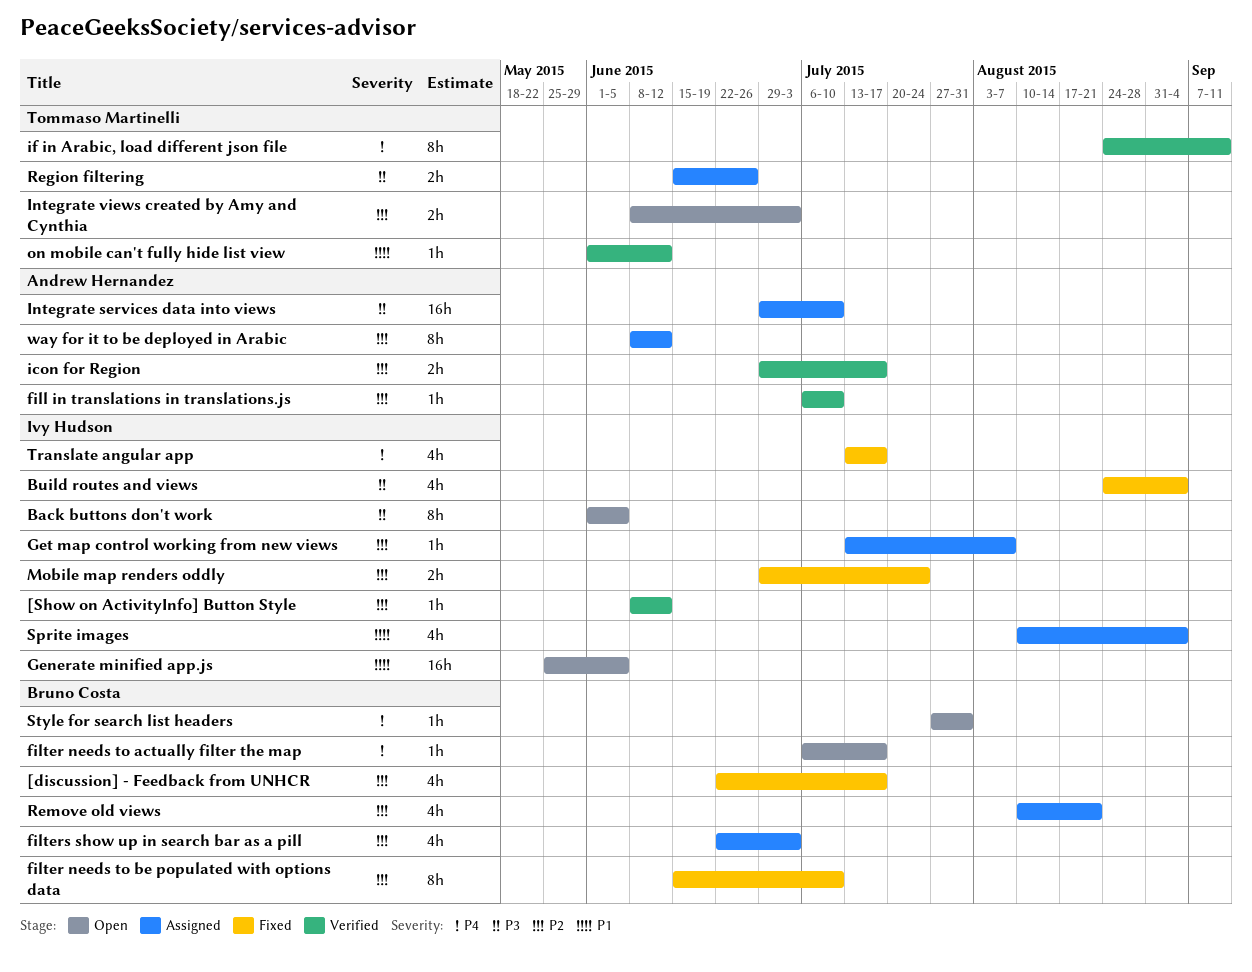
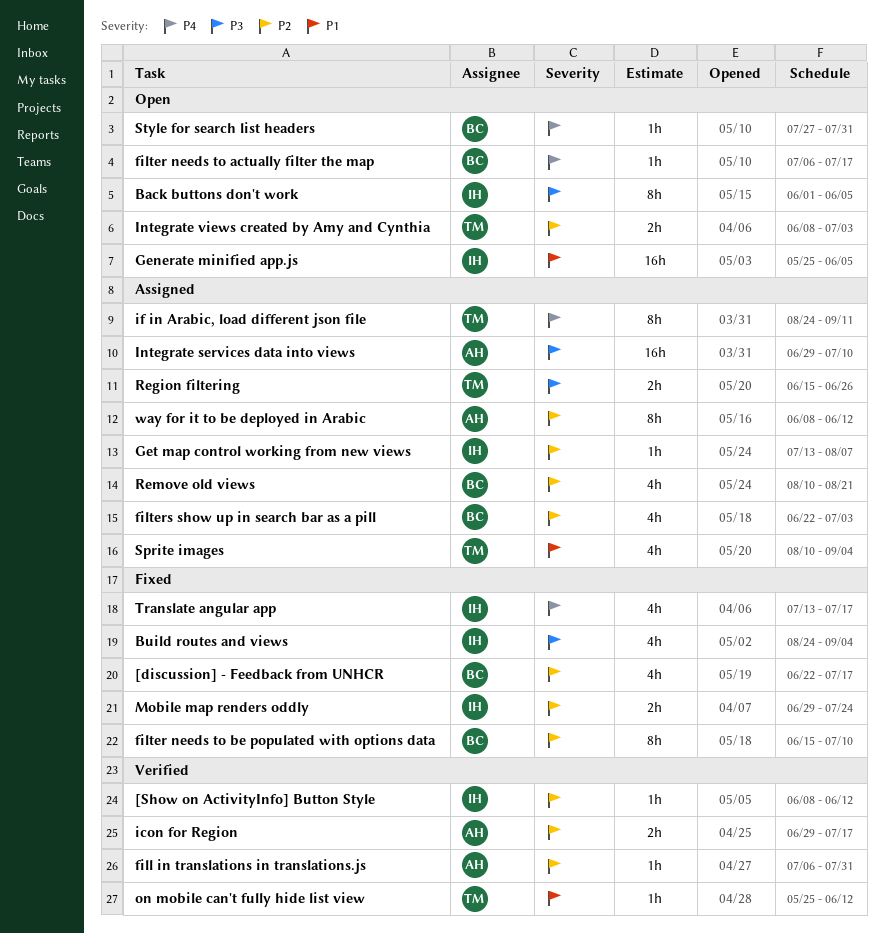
fill in translations in translations.js, due: Jul 10 -> Jul 31
if in Arabic, load different json file, status: Verified -> Assigned
on mobile can't fully hide list view, start: Jun 1 -> May 25
Sprite images, owner: Ivy Hudson -> Tommaso Martinelli

